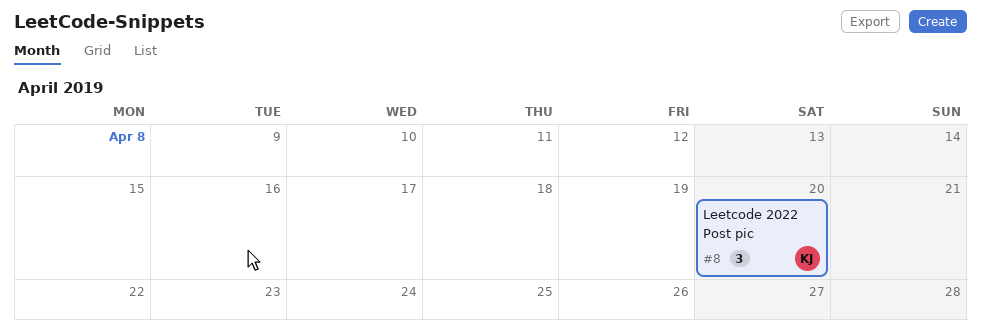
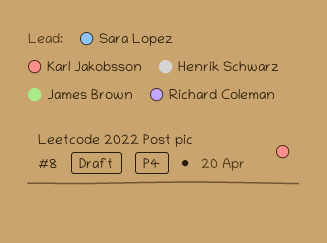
#8, estimate: 3 -> 1

